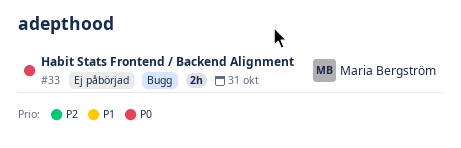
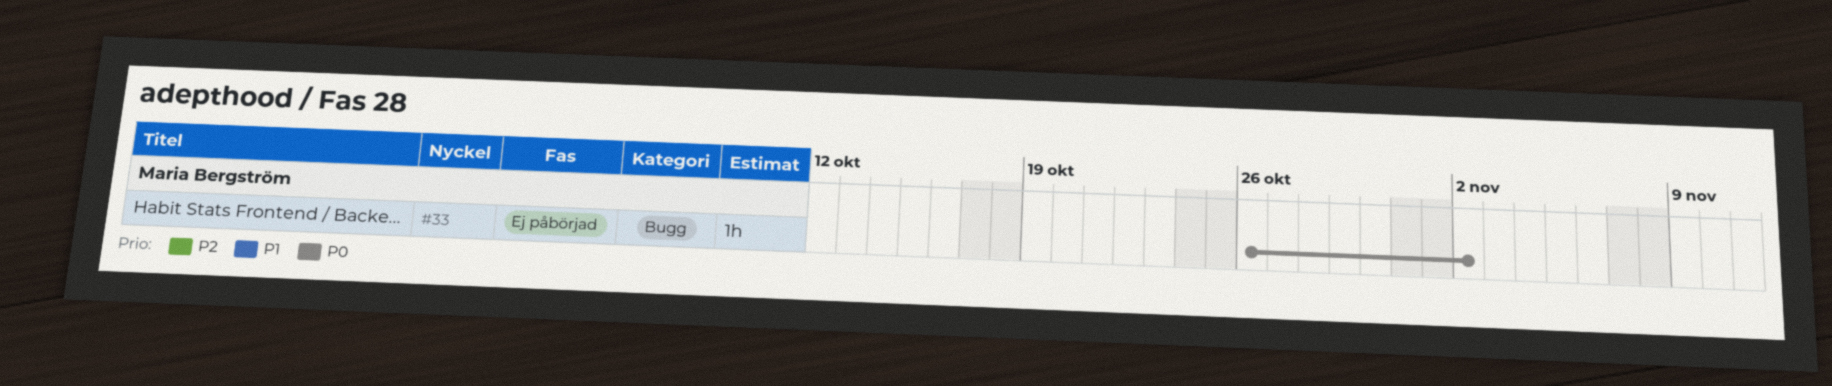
#33, estimate: 2h -> 1h
#33, due: Oct 31 -> Nov 2

